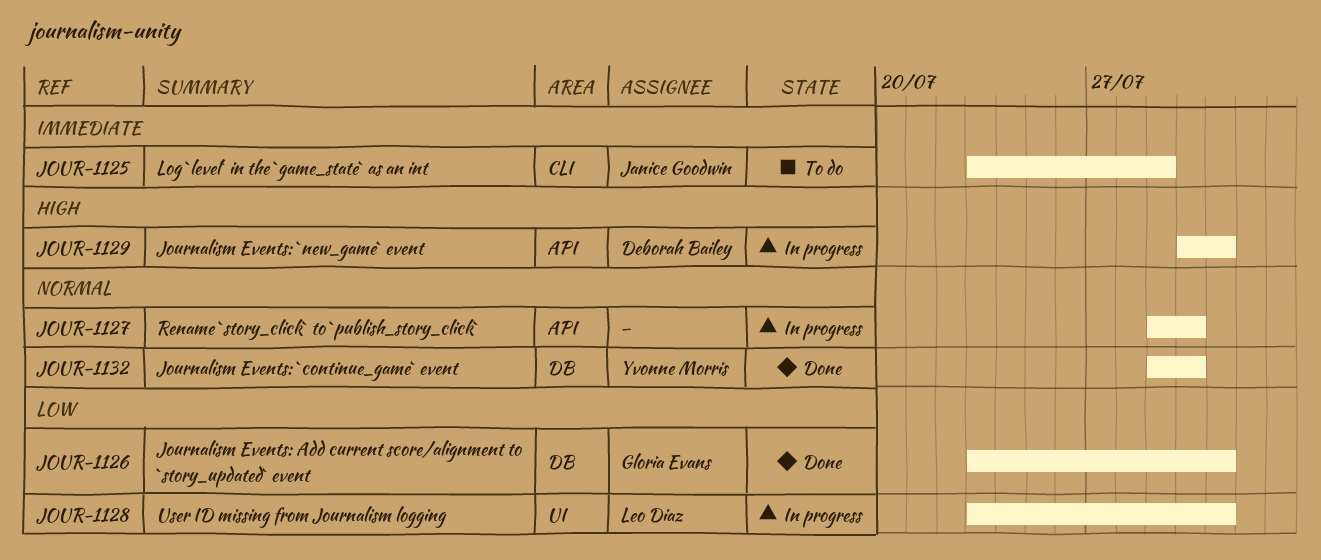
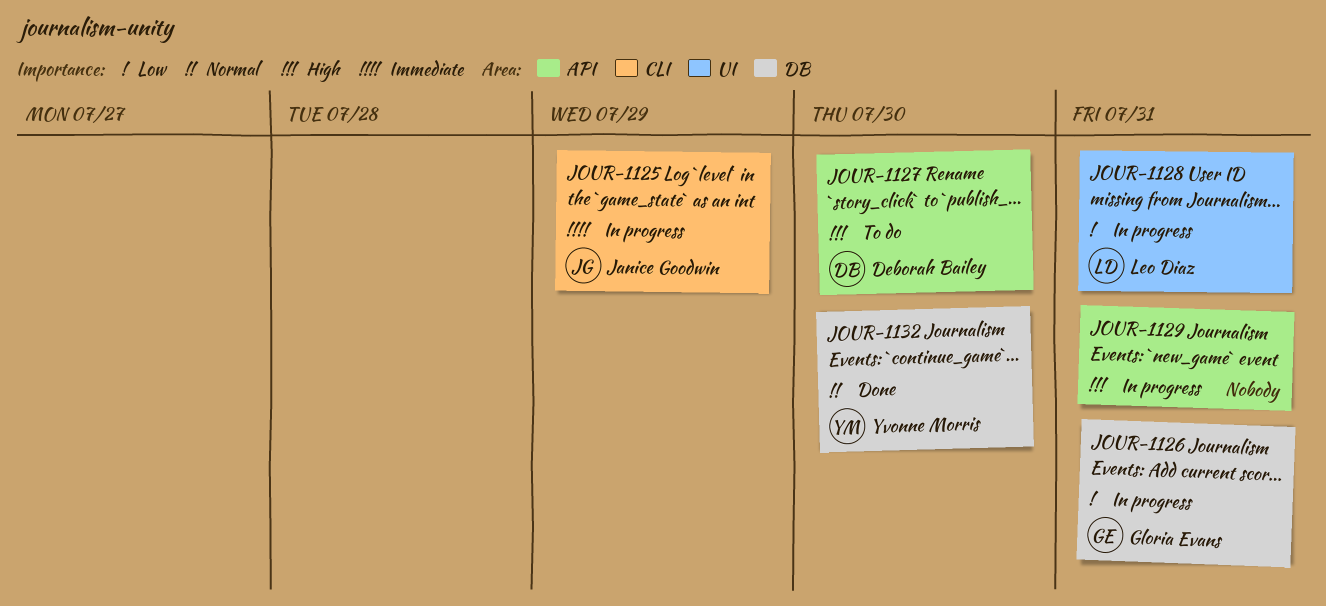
JOUR-1125, status: To do -> In progress
JOUR-1126, status: Done -> In progress
JOUR-1127, status: In progress -> To do
JOUR-1127, owner: none -> Deborah Bailey
JOUR-1127, priority: Normal -> High
JOUR-1129, owner: Deborah Bailey -> none

